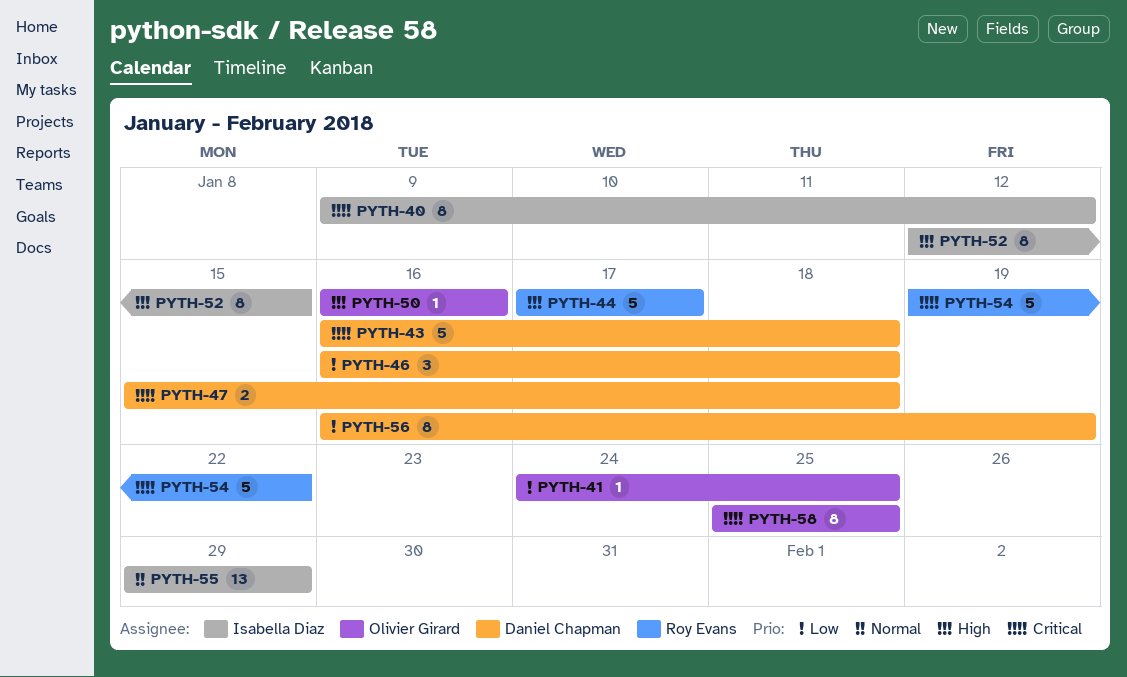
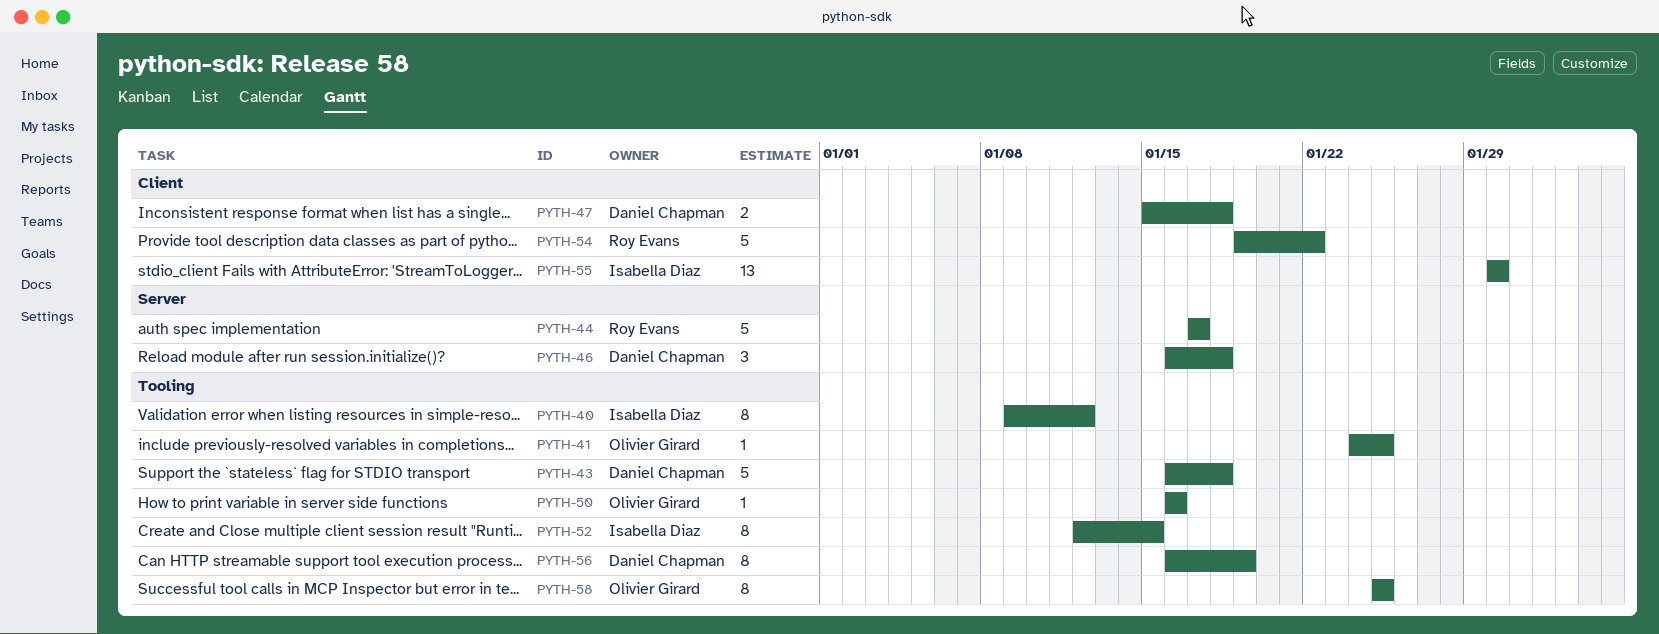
PYTH-55, start: Jan 29 -> Jan 30
PYTH-55, due: Jan 29 -> Jan 30

